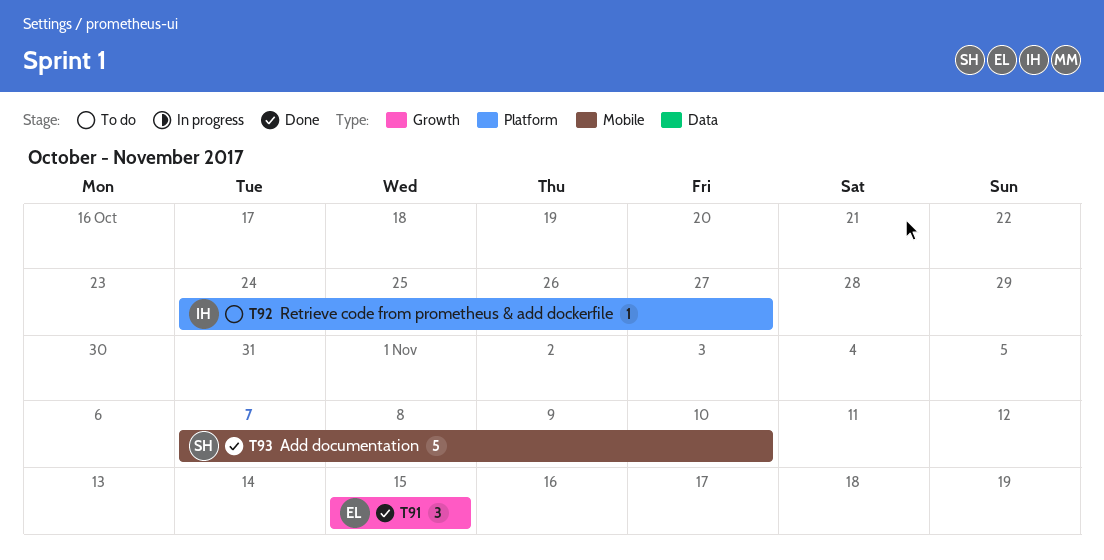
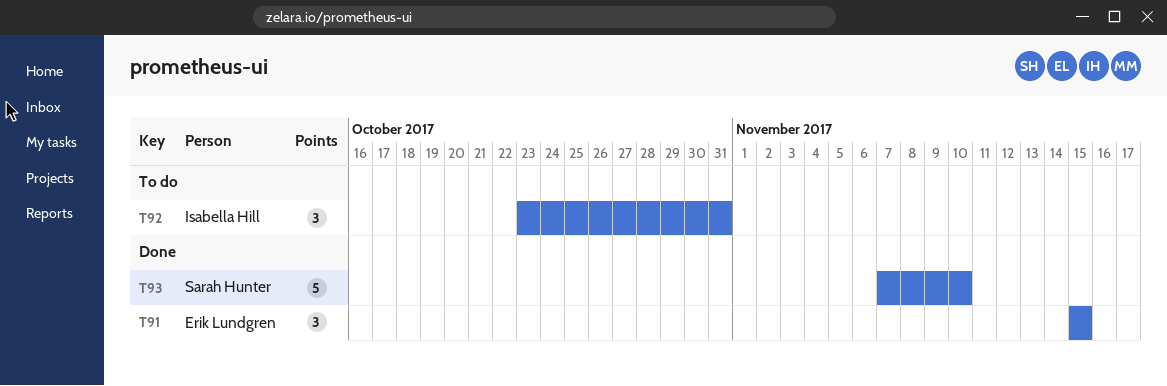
T92, estimate: 1 -> 3
T92, start: Oct 24 -> Oct 23
T92, due: Oct 27 -> Oct 31

